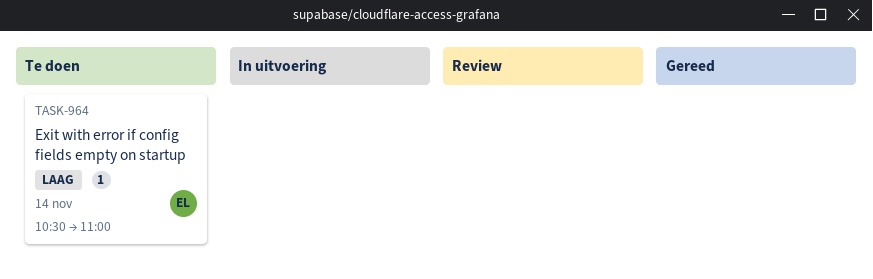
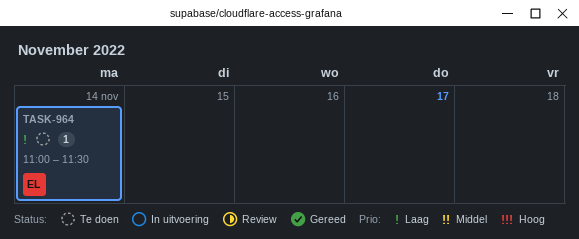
TASK-964, begins: 10:30 -> 11:00
TASK-964, ends: 11:00 -> 11:30

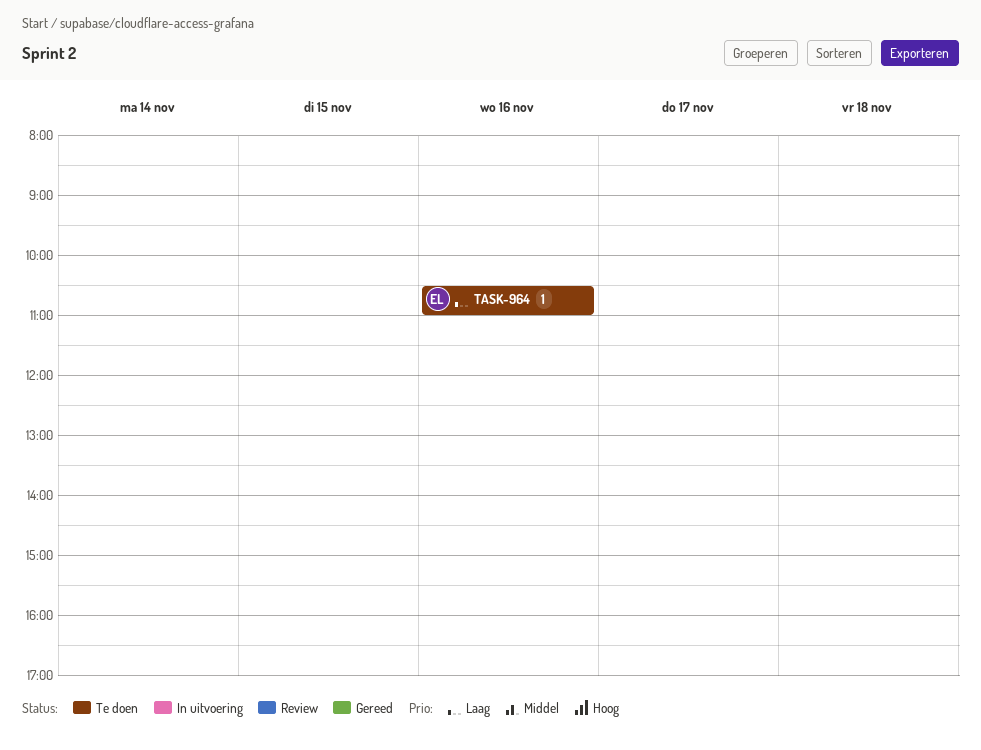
TASK-964, day: Nov 14 -> Nov 16
TASK-964, begins: 11:00 -> 10:30
TASK-964, ends: 11:30 -> 11:00

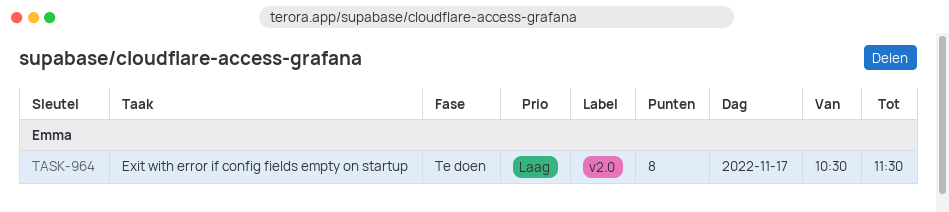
TASK-964, estimate: 1 -> 8
TASK-964, day: Nov 16 -> Nov 17
TASK-964, ends: 11:00 -> 11:30

